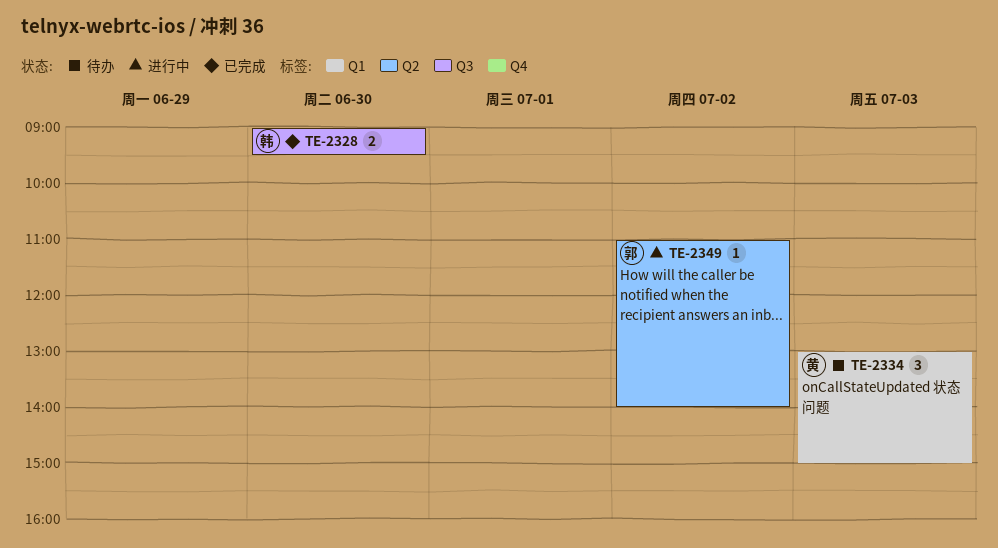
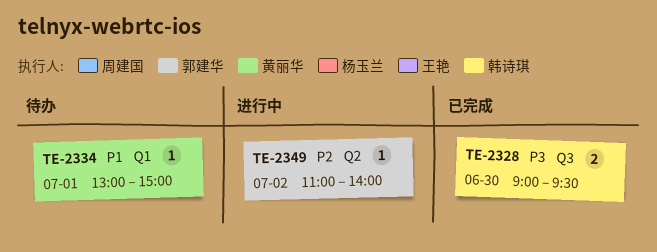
TE-2334, estimate: 3 -> 1
TE-2334, day: Jul 3 -> Jul 1

